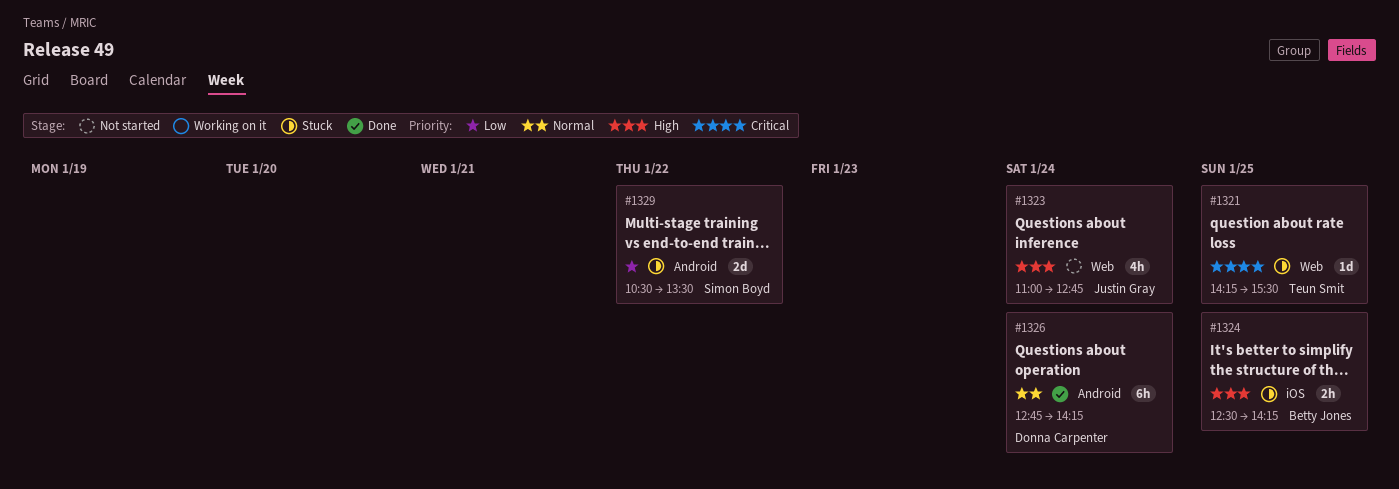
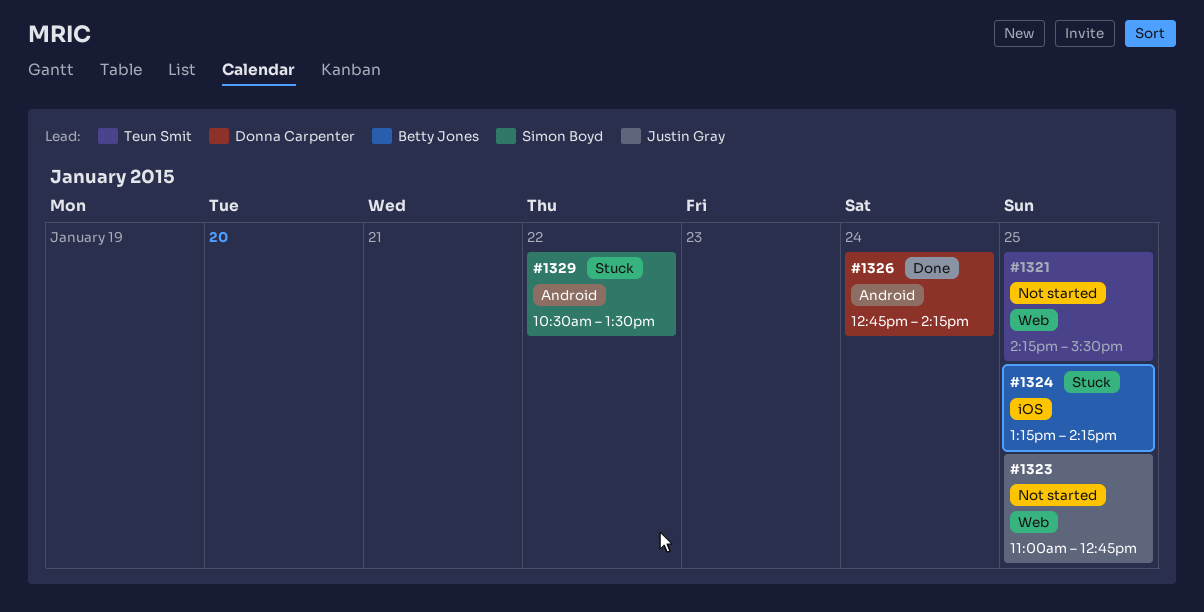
#1321, status: Stuck -> Not started
#1323, day: Jan 24 -> Jan 25
#1324, begins: 12:30 -> 13:15

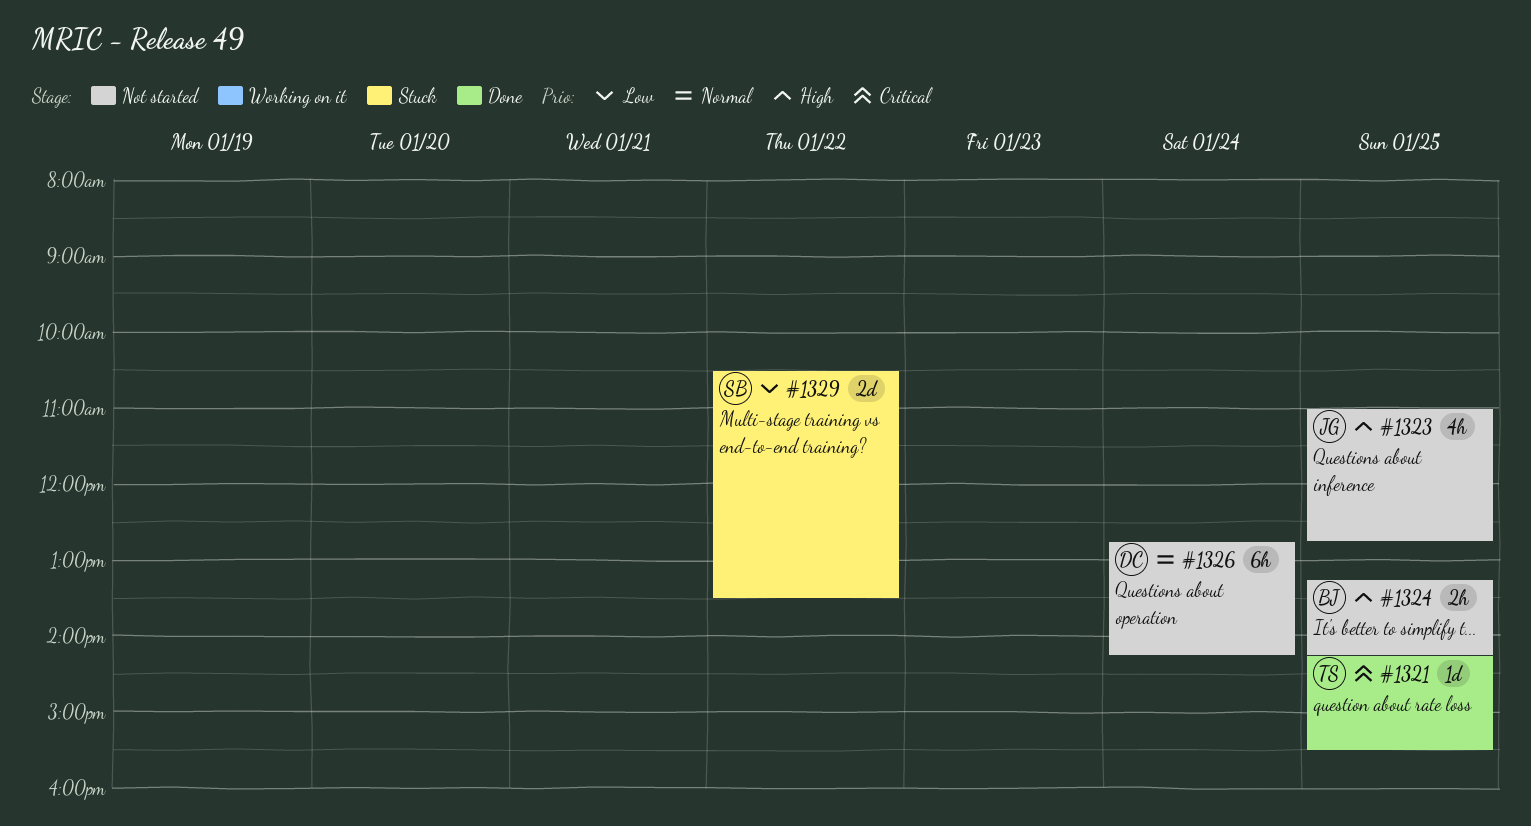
#1321, status: Not started -> Done
#1324, status: Stuck -> Not started
#1326, status: Done -> Not started

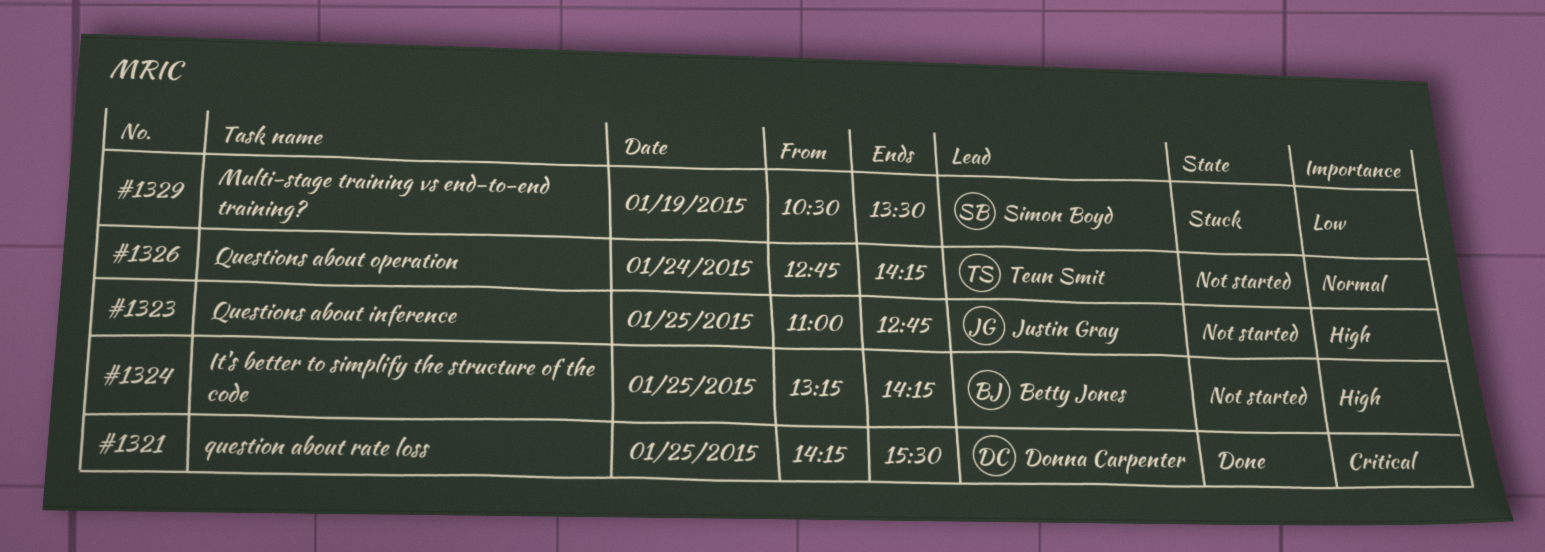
#1321, owner: Teun Smit -> Donna Carpenter
#1326, owner: Donna Carpenter -> Teun Smit
#1329, day: Jan 22 -> Jan 19

